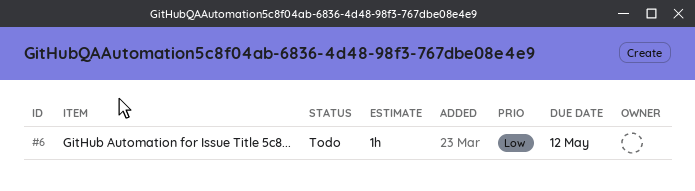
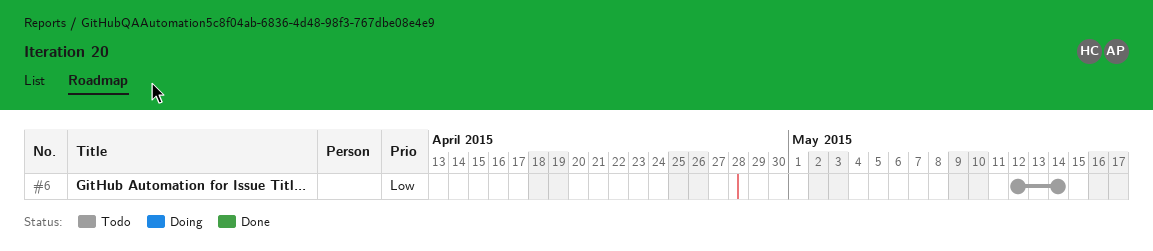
#6, due: May 12 -> May 14

